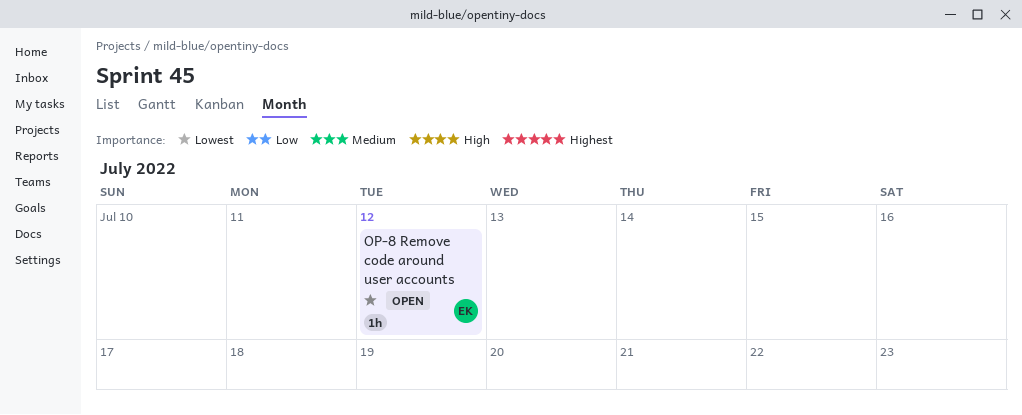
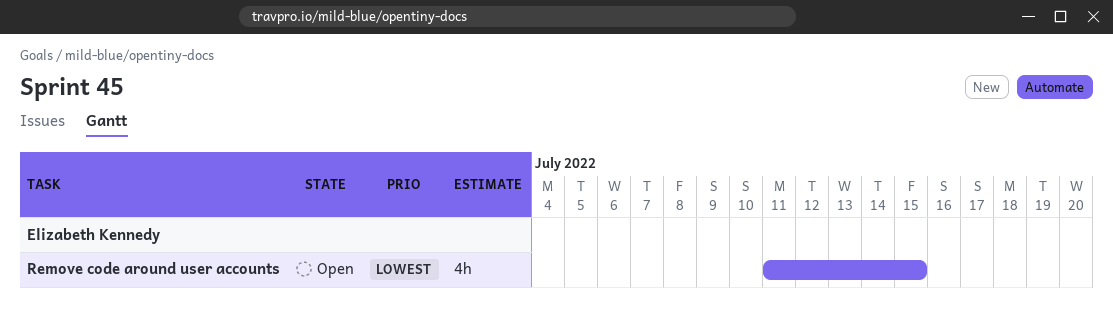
Remove code around user accounts, estimate: 1h -> 4h
Remove code around user accounts, due: Jul 12 -> Jul 15

